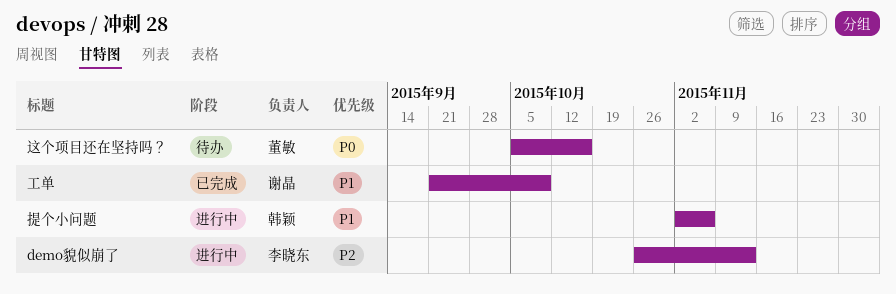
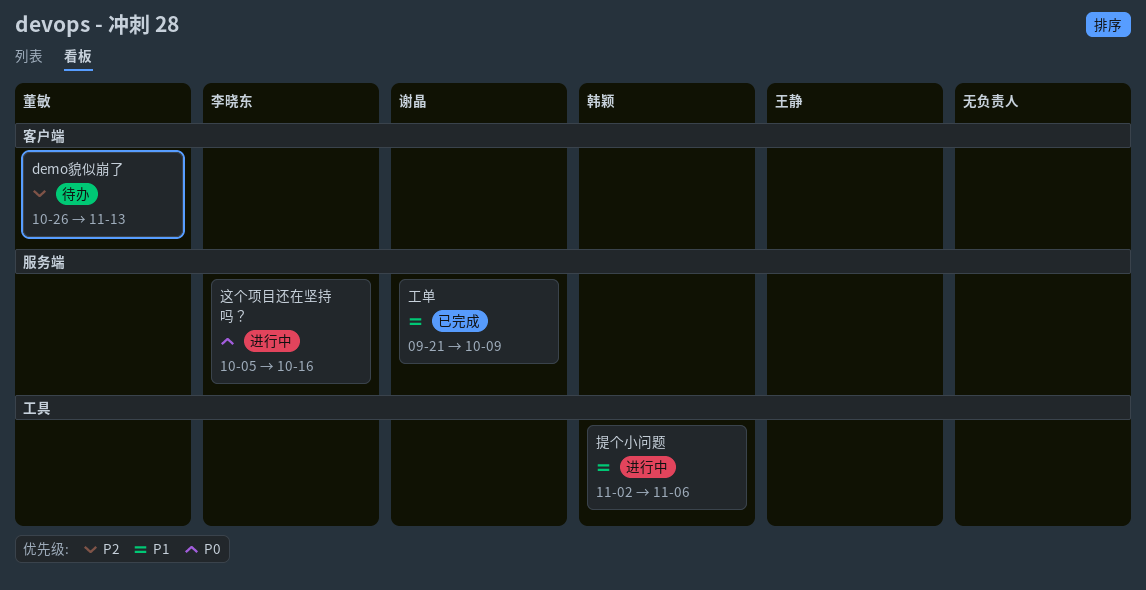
demo貌似崩了, status: 进行中 -> 待办
demo貌似崩了, owner: 李晓东 -> 董敏
这个项目还在坚持吗？, status: 待办 -> 进行中
这个项目还在坚持吗？, owner: 董敏 -> 李晓东

